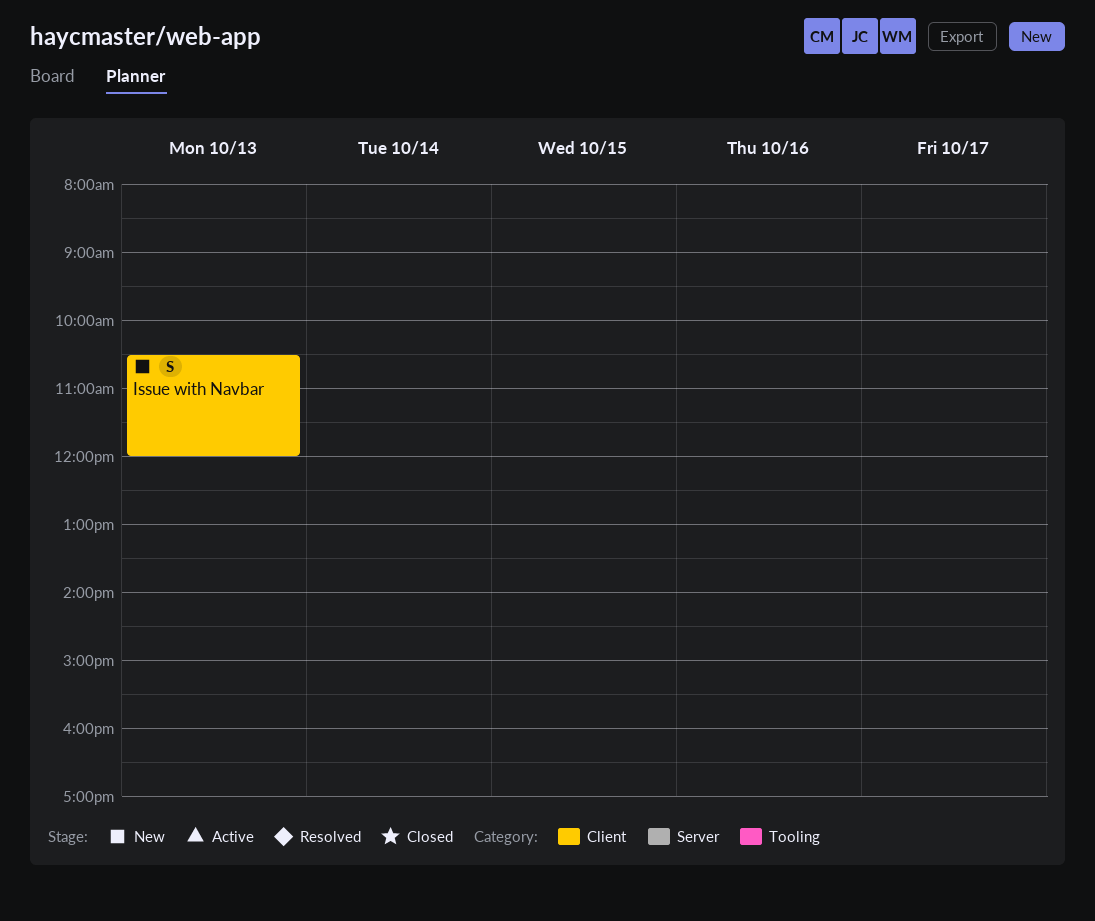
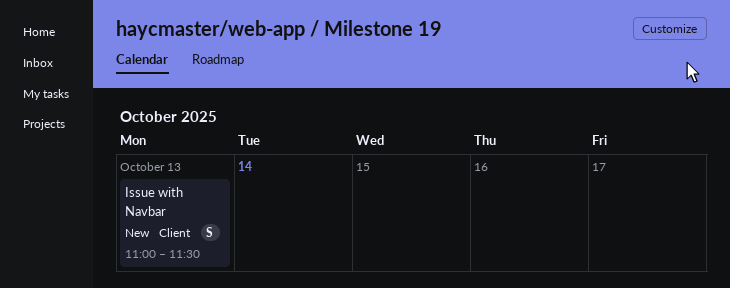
Issue with Navbar, begins: 10:30 -> 11:00
Issue with Navbar, ends: 12:00 -> 11:30

